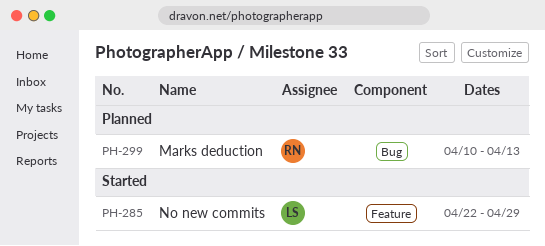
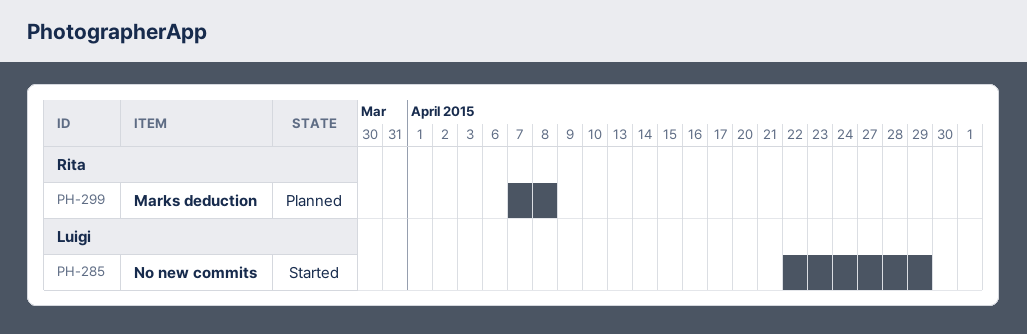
PH-299, start: Apr 10 -> Apr 7
PH-299, due: Apr 13 -> Apr 8

